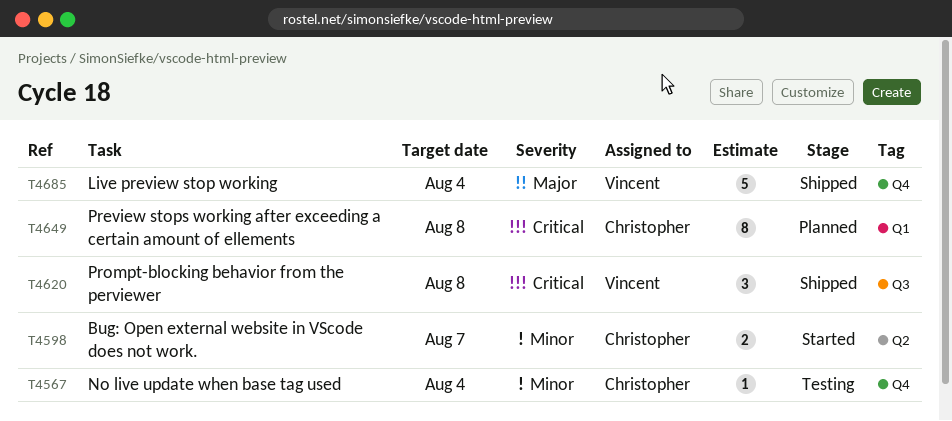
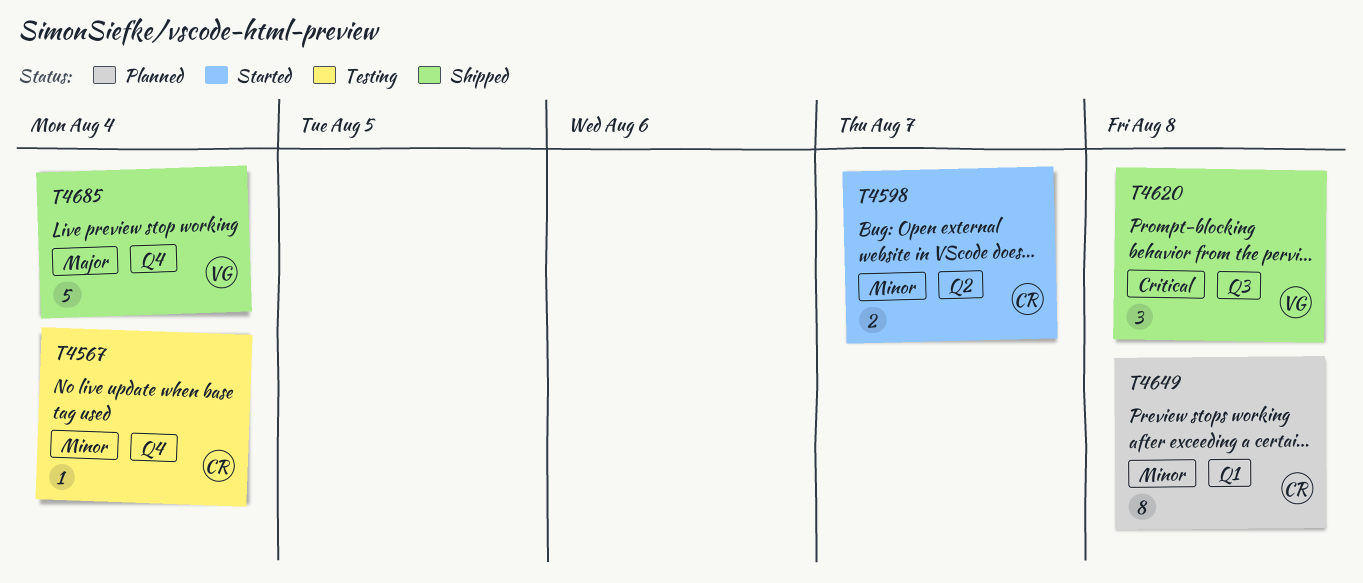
T4649, priority: Critical -> Minor

